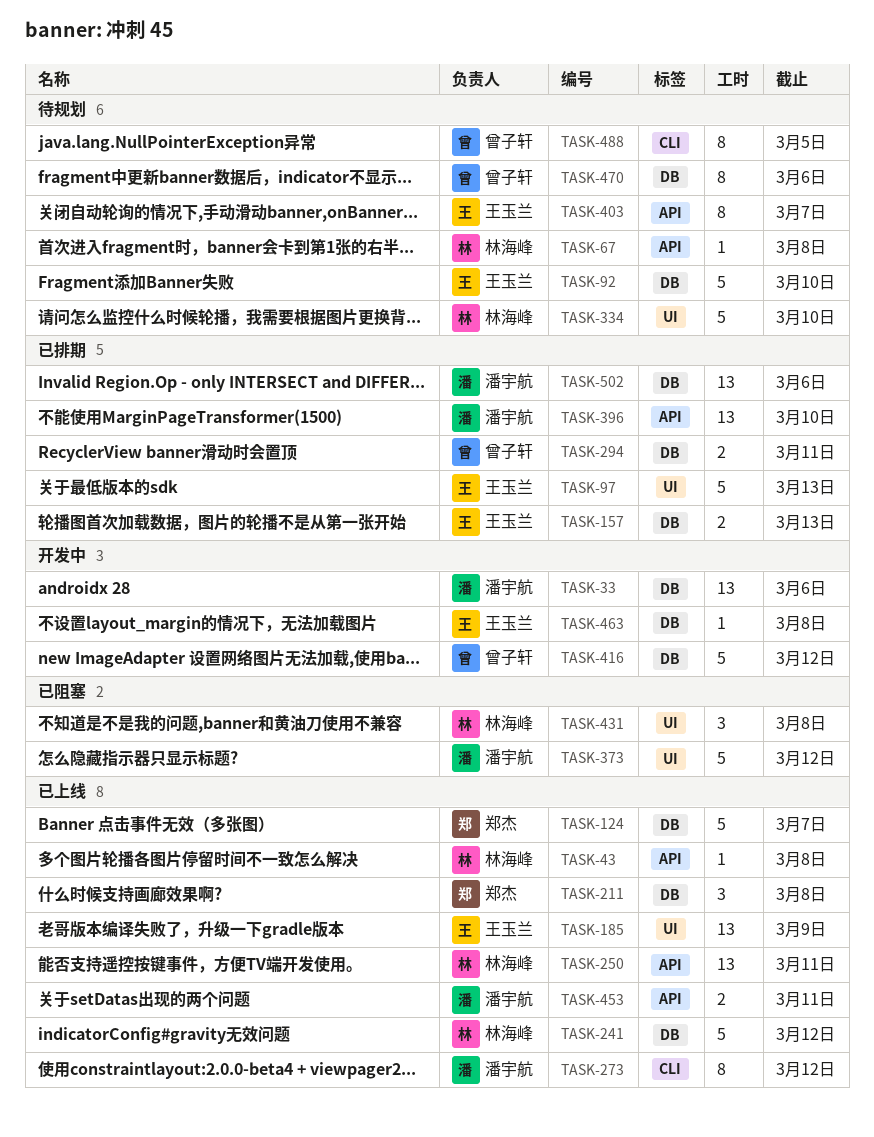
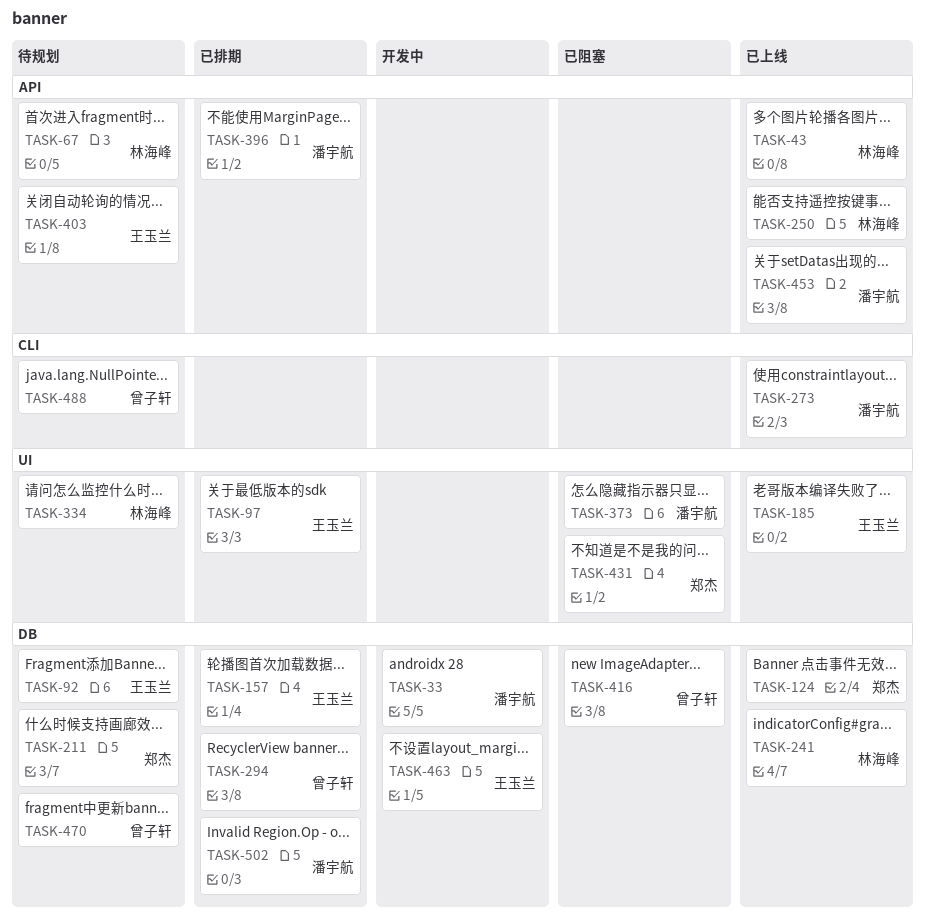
TASK-211, status: 已上线 -> 待规划
TASK-416, status: 开发中 -> 已阻塞
TASK-431, owner: 林海峰 -> 郑杰

